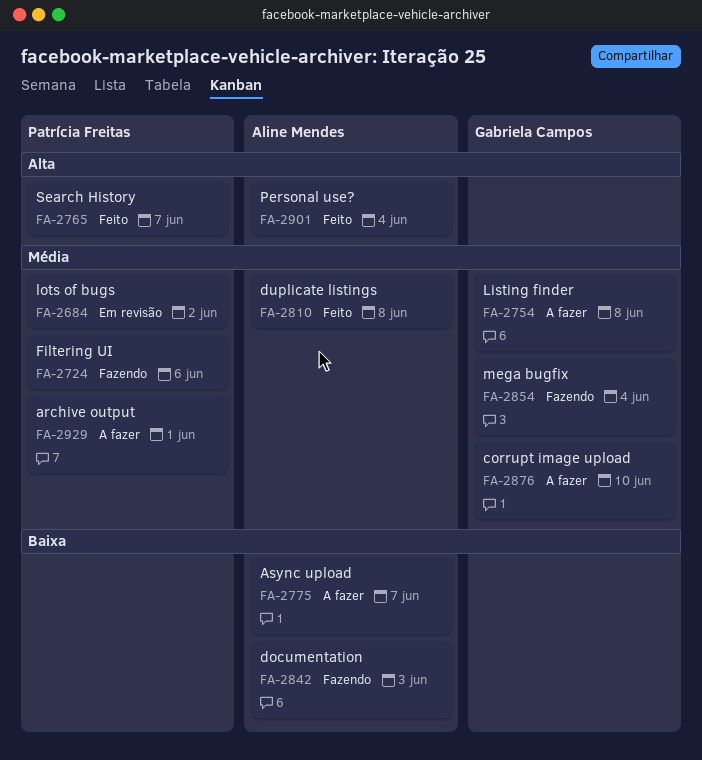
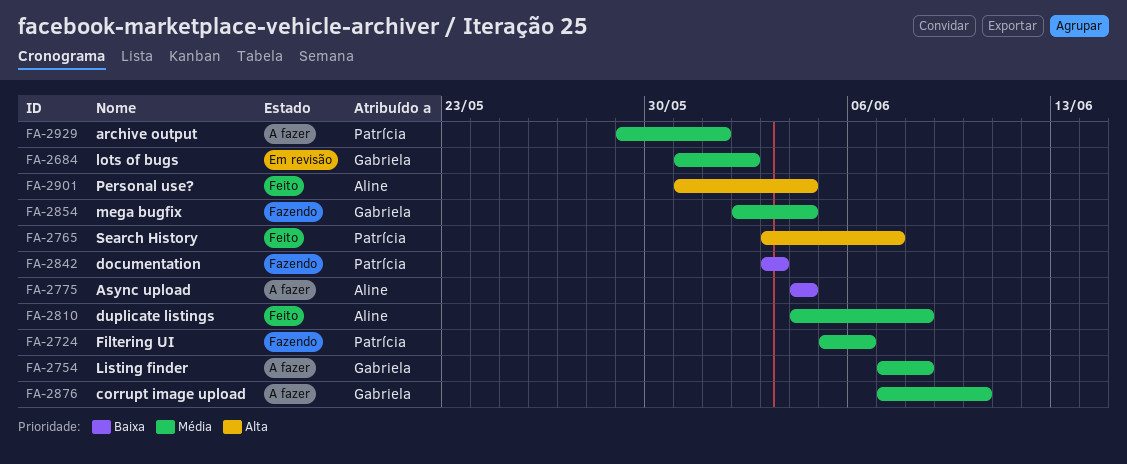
FA-2684, owner: Patrícia Freitas -> Gabriela Campos
FA-2775, due: Jun 7 -> Jun 4
FA-2842, owner: Aline Mendes -> Patrícia Freitas

